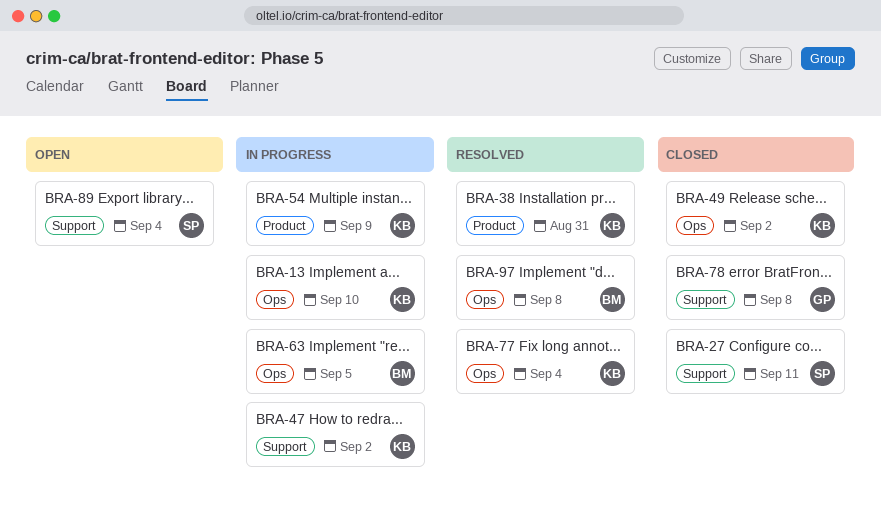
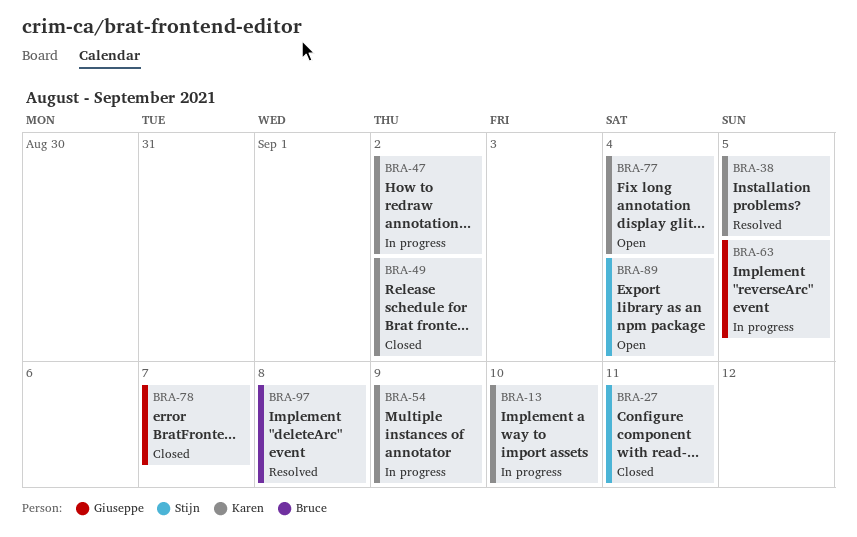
BRA-38, due: Aug 31 -> Sep 5
BRA-63, owner: Bruce -> Giuseppe
BRA-77, status: Resolved -> Open
BRA-78, due: Sep 8 -> Sep 7

